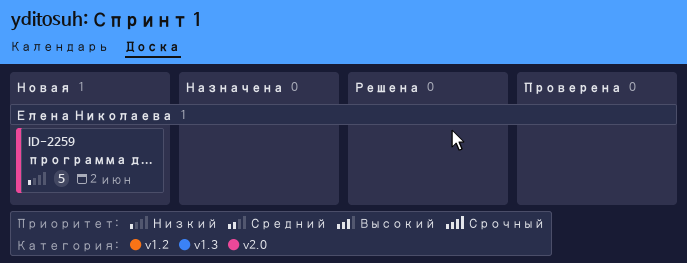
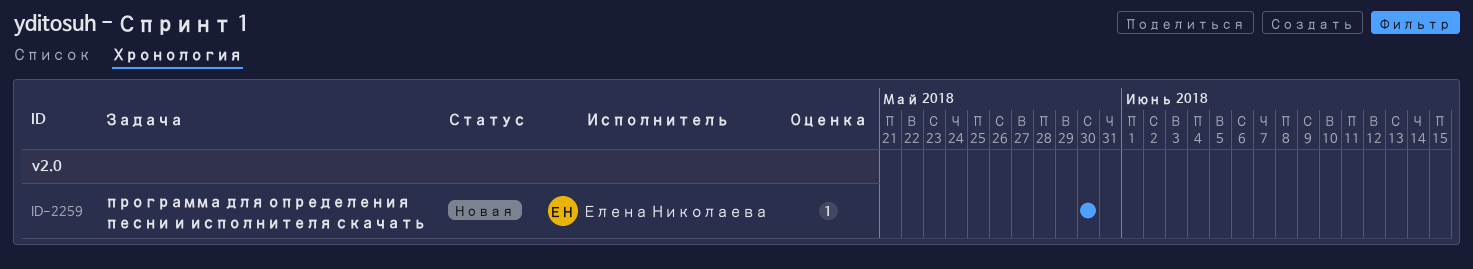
ID-2259, estimate: 5 -> 1
ID-2259, due: Jun 2 -> May 30

